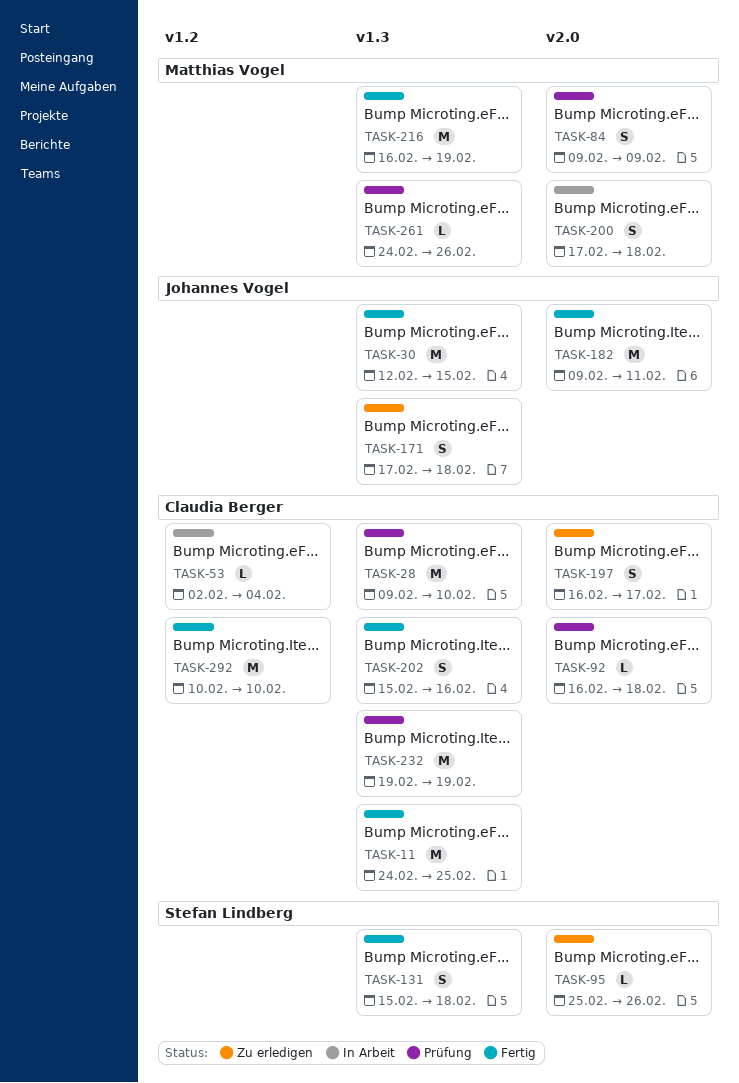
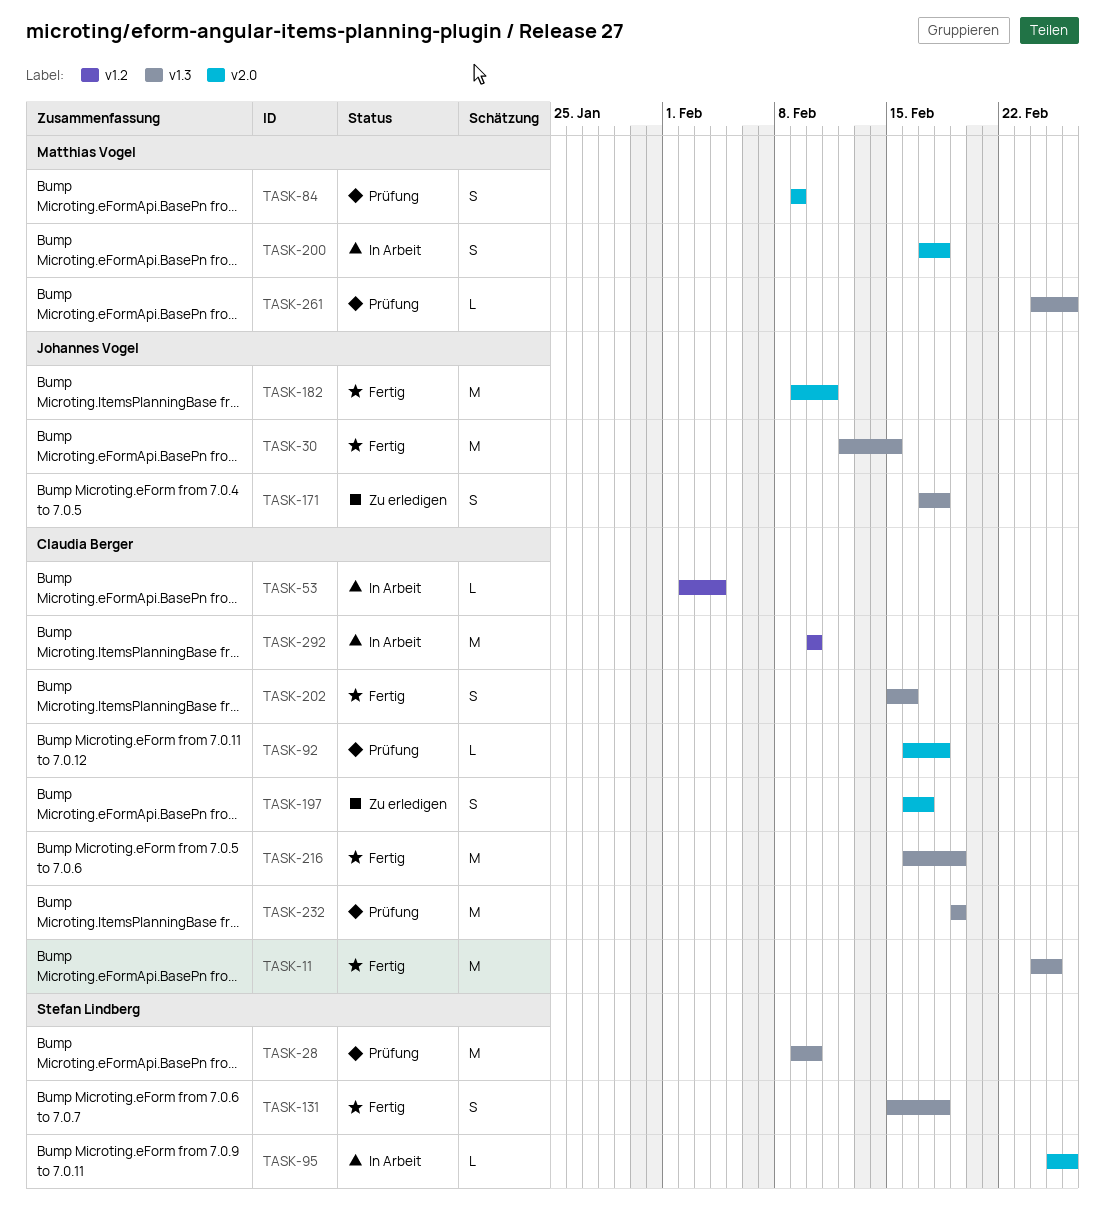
TASK-28, owner: Claudia Berger -> Stefan Lindberg
TASK-95, status: Zu erledigen -> In Arbeit
TASK-216, owner: Matthias Vogel -> Claudia Berger
TASK-292, status: Fertig -> In Arbeit

